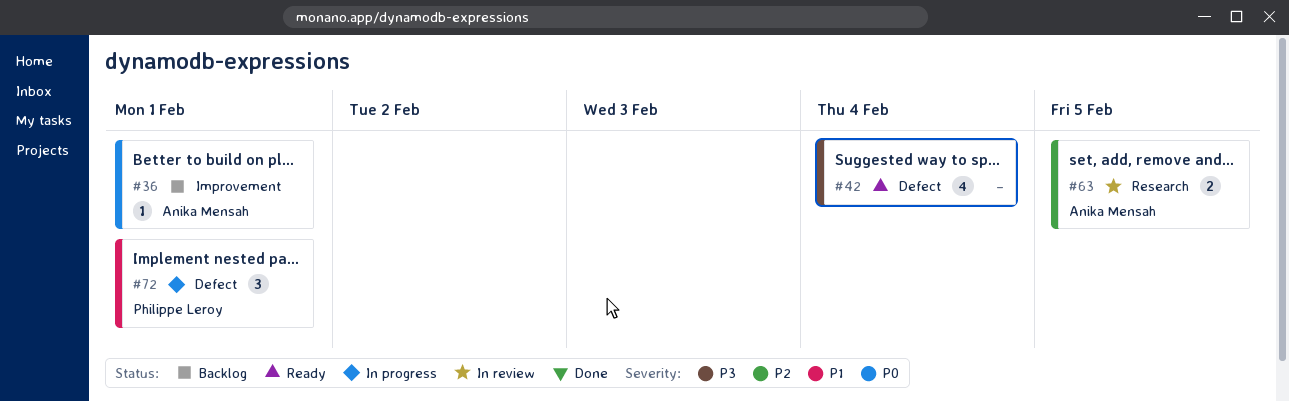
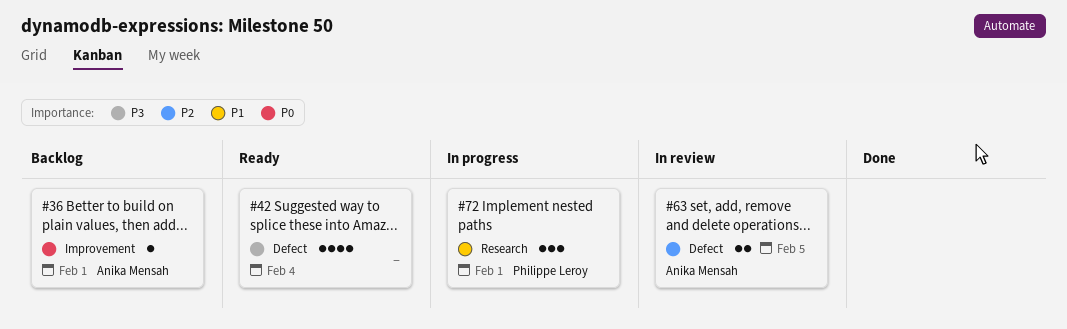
#63, label: Research -> Defect
#72, label: Defect -> Research

